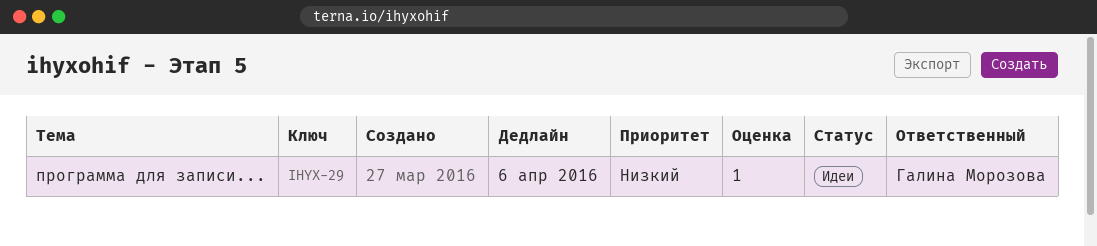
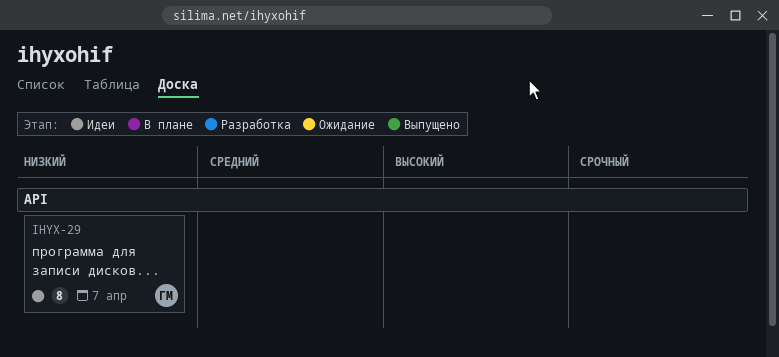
IHYX-29, estimate: 1 -> 8
IHYX-29, due: Apr 6 -> Apr 7

